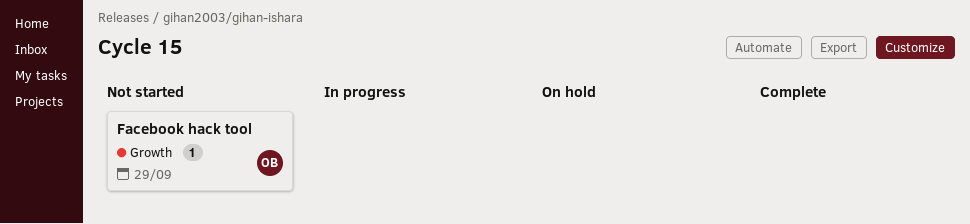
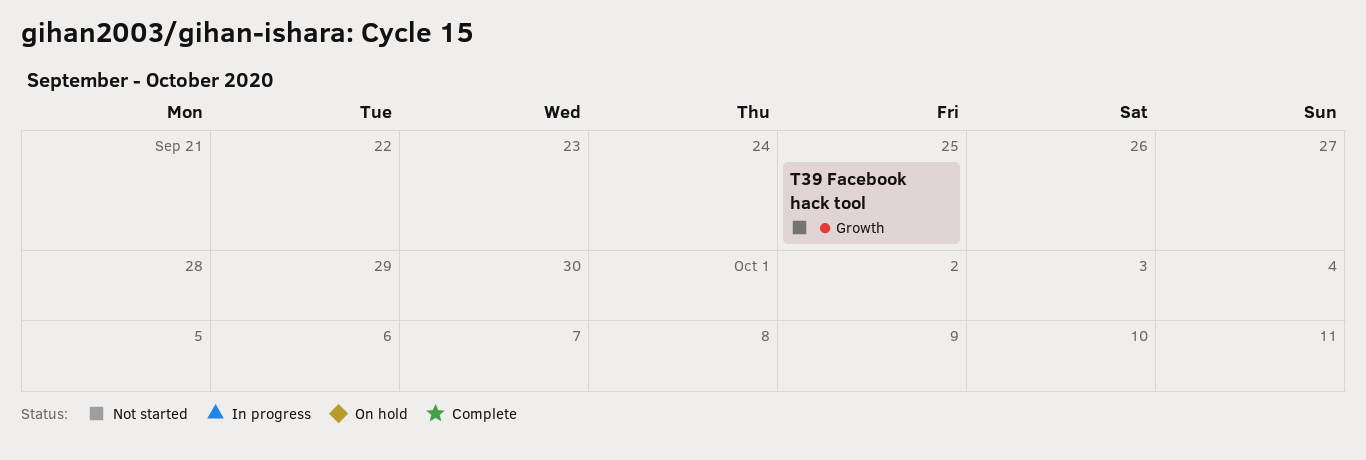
Facebook hack tool, due: Sep 29 -> Sep 25

